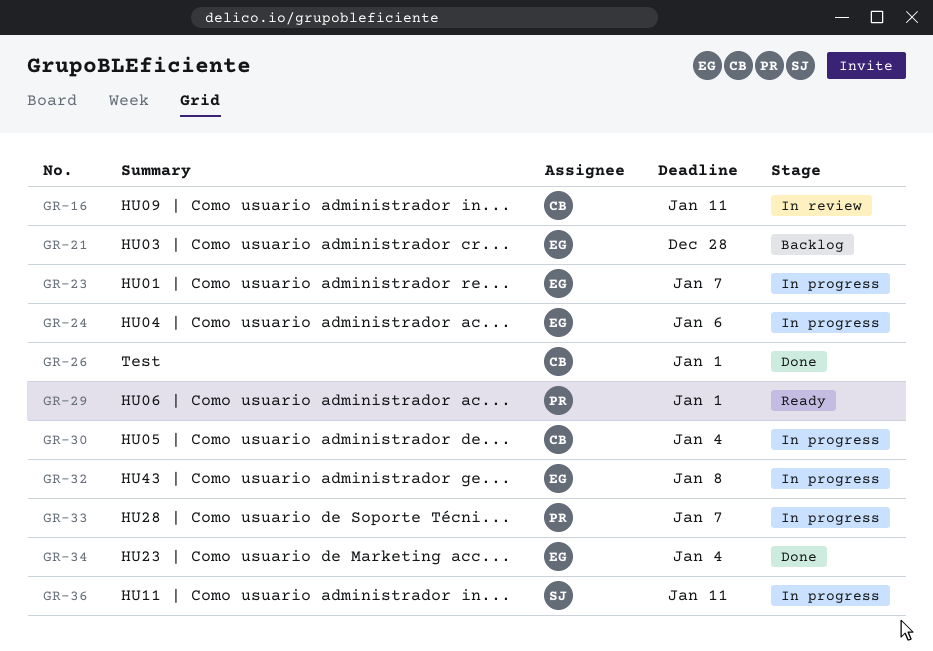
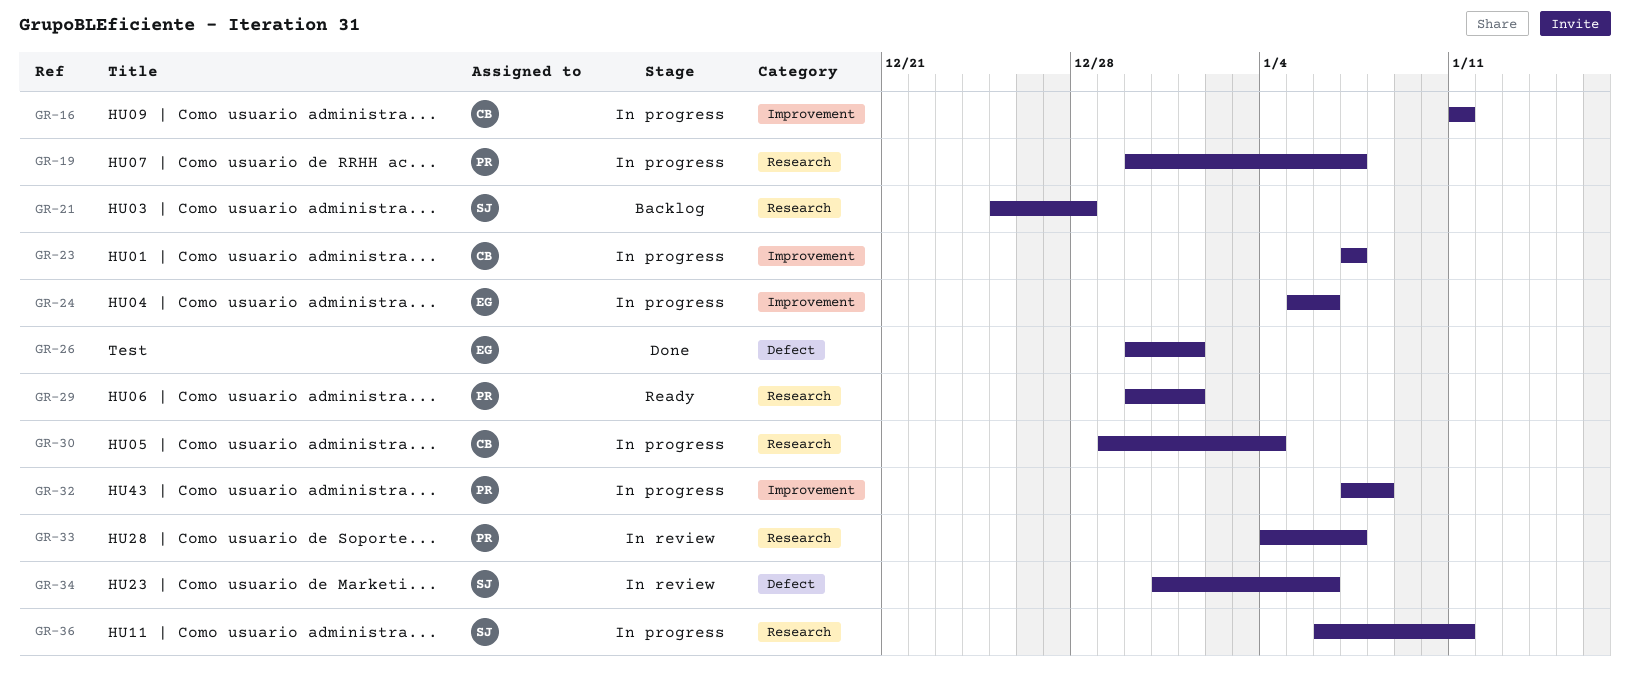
GR-16, status: In review -> In progress
GR-19: none -> present
GR-21, owner: EG -> SJ
GR-23, owner: EG -> CB
GR-26, owner: CB -> EG
GR-32, owner: EG -> PR
GR-33, status: In progress -> In review
GR-34, status: Done -> In review
GR-34, owner: EG -> SJ
GR-34, due: Jan 4 -> Jan 6

